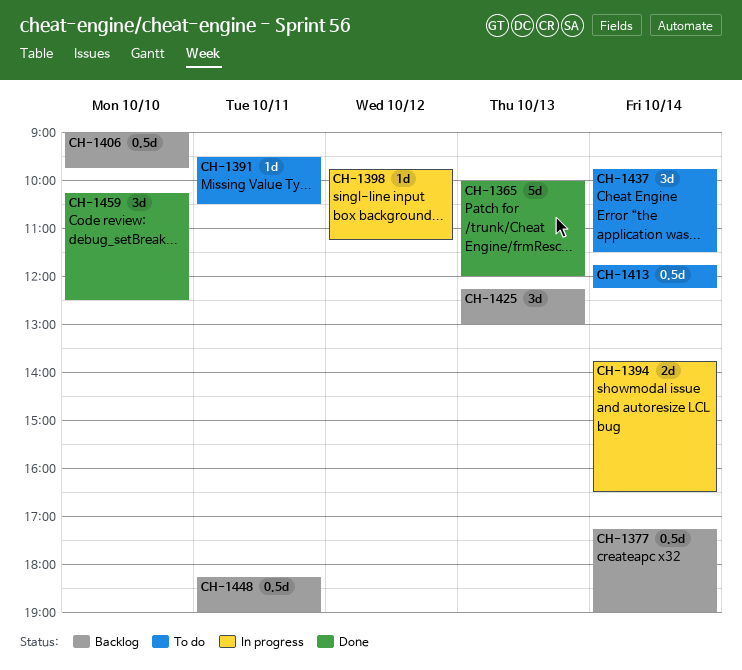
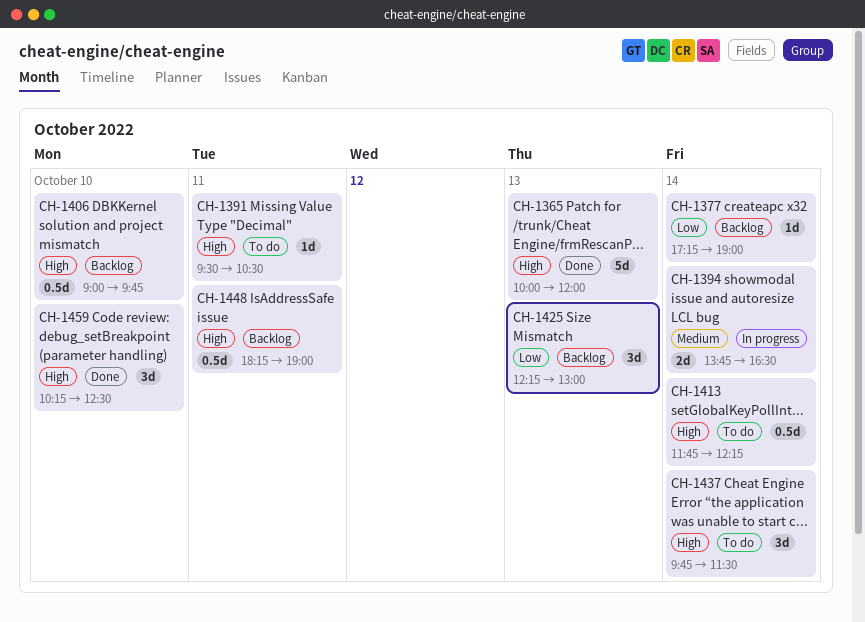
CH-1377, estimate: 0.5d -> 1d
CH-1398: present -> none

